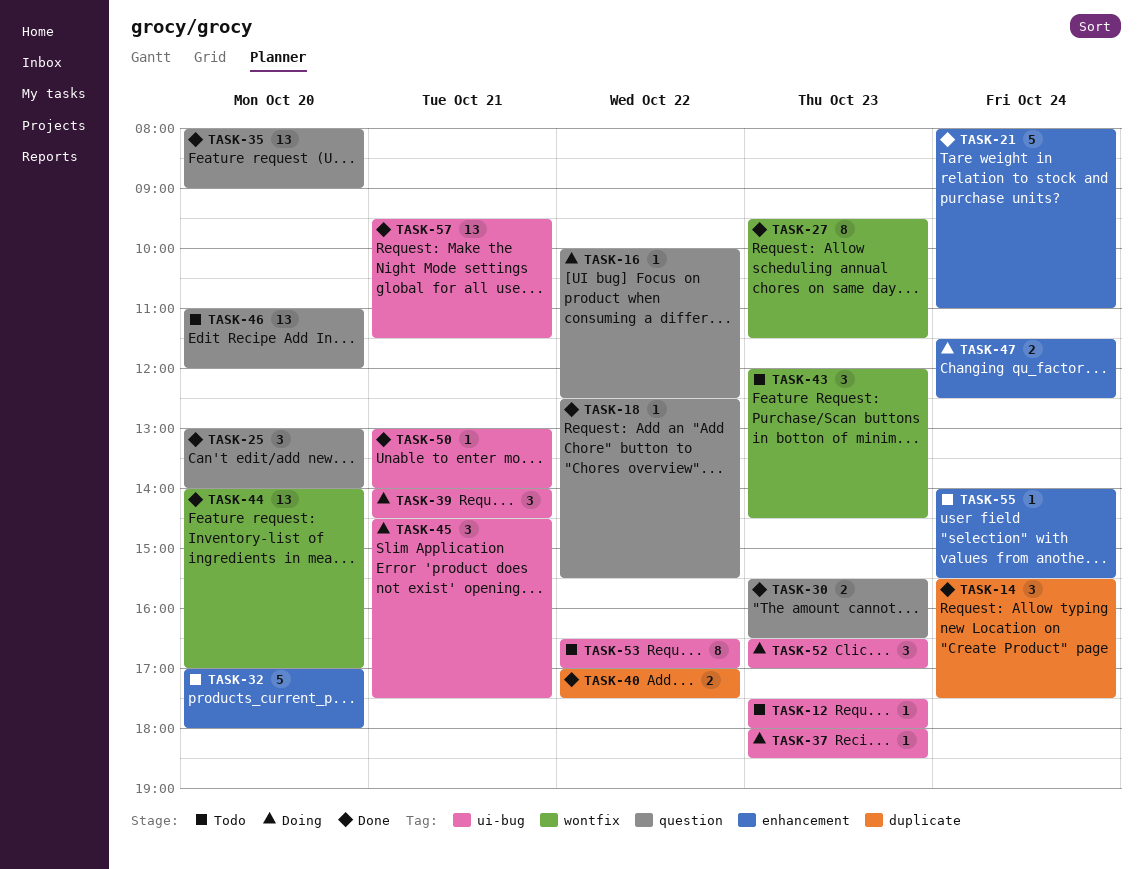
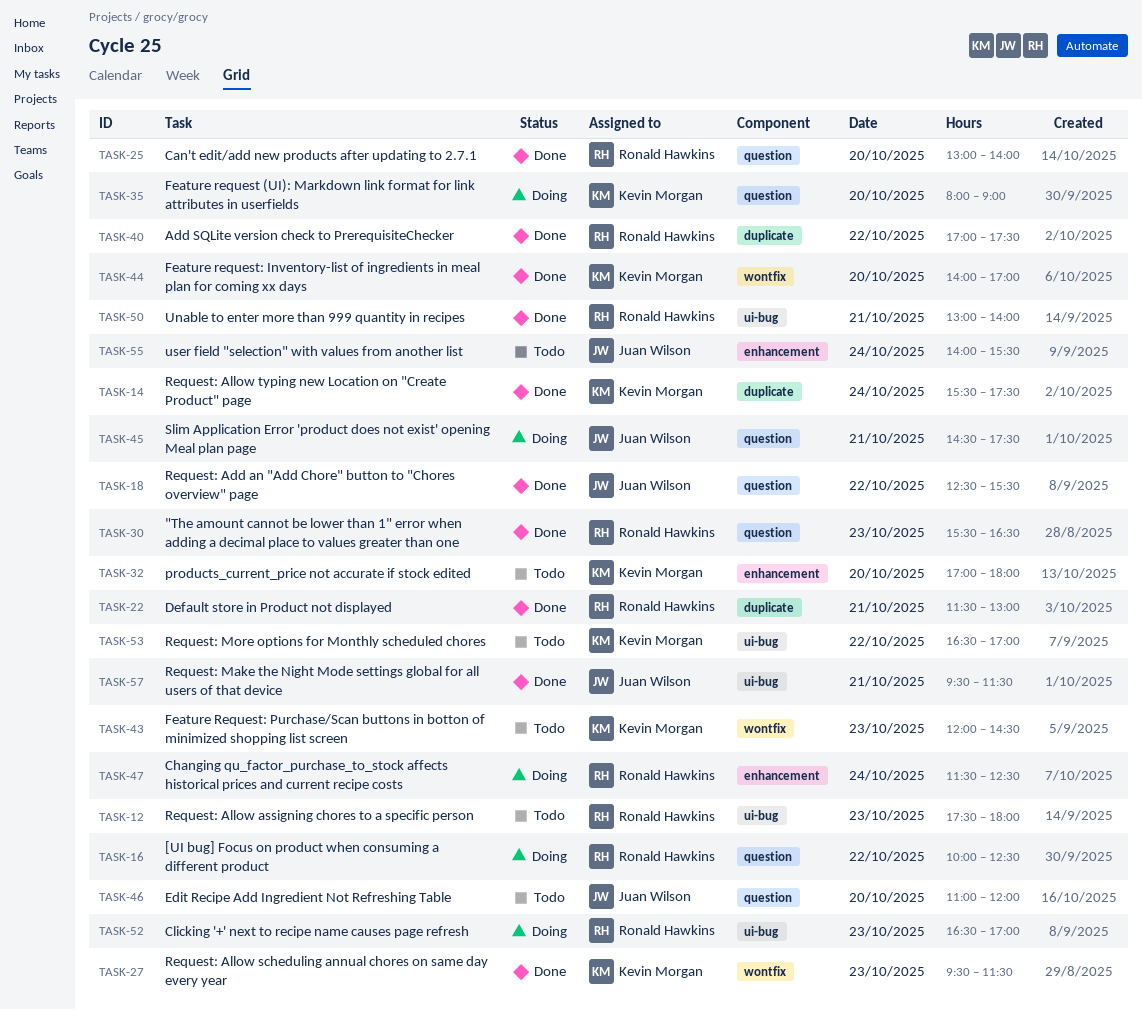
TASK-21: present -> none
TASK-22: none -> present
TASK-35, status: Done -> Doing
TASK-37: present -> none
TASK-39: present -> none
TASK-45, label: ui-bug -> question

